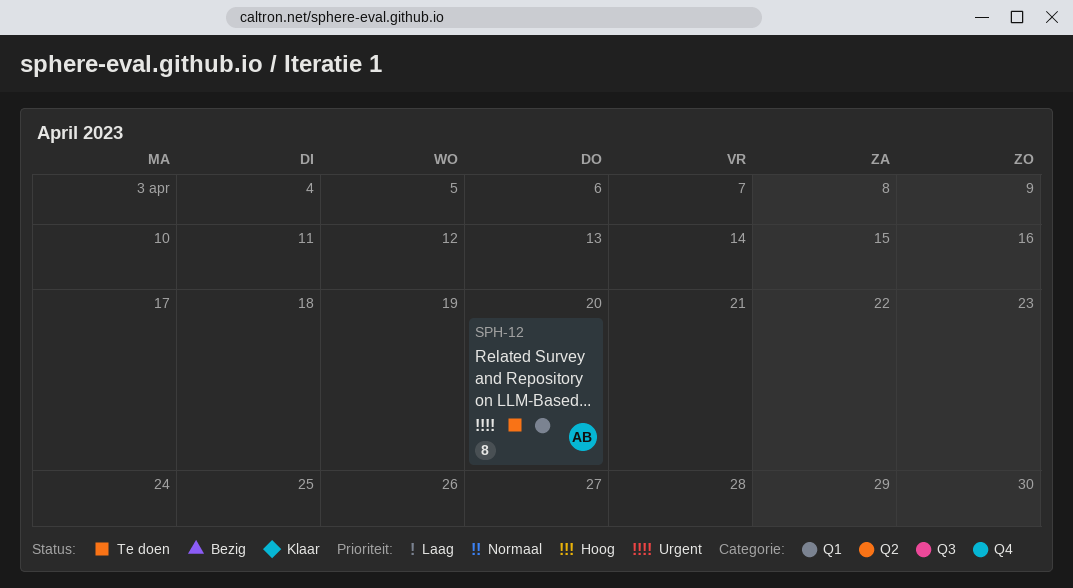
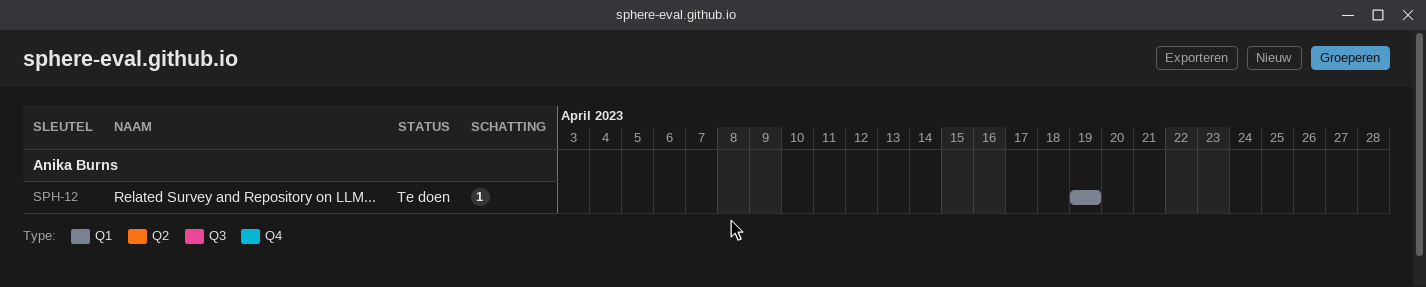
SPH-12, estimate: 8 -> 1
SPH-12, due: Apr 20 -> Apr 19

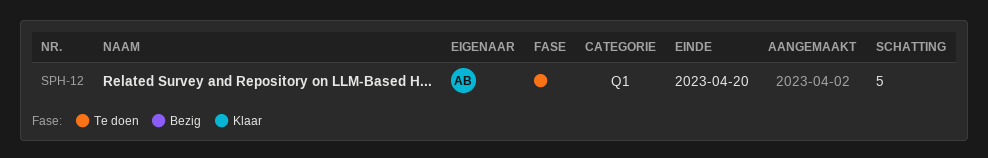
SPH-12, estimate: 1 -> 5
SPH-12, due: Apr 19 -> Apr 20

